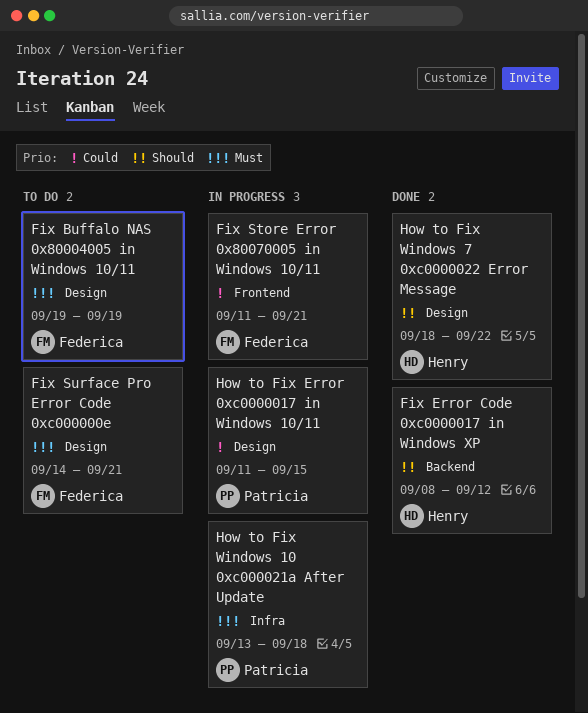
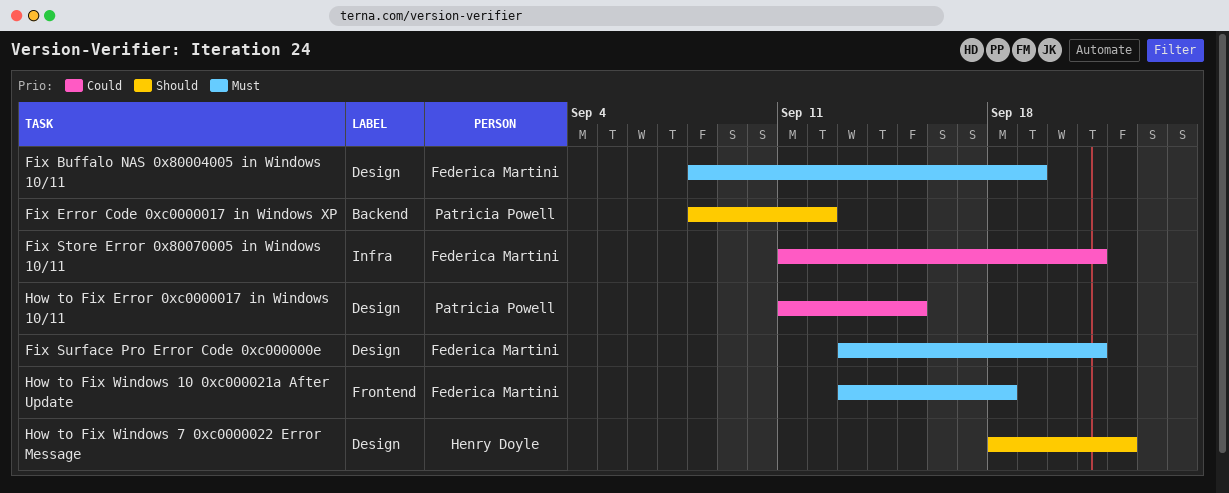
Fix Buffalo NAS 0x80004005 in Windows 10/11, start: Sep 19 -> Sep 8
Fix Error Code 0xc0000017 in Windows XP, owner: Henry Doyle -> Patricia Powell
Fix Store Error 0x80070005 in Windows 10/11, label: Frontend -> Infra
Fix Surface Pro Error Code 0xc000000e, start: Sep 14 -> Sep 13
How to Fix Windows 10 0xc000021a After Update, owner: Patricia Powell -> Federica Martini
How to Fix Windows 10 0xc000021a After Update, label: Infra -> Frontend

